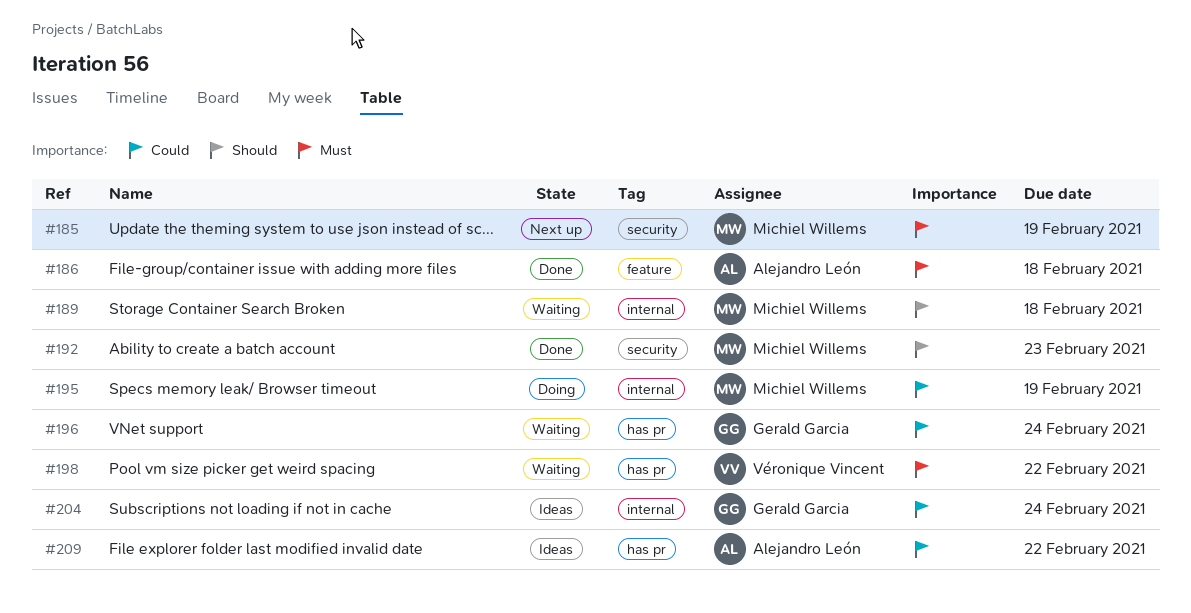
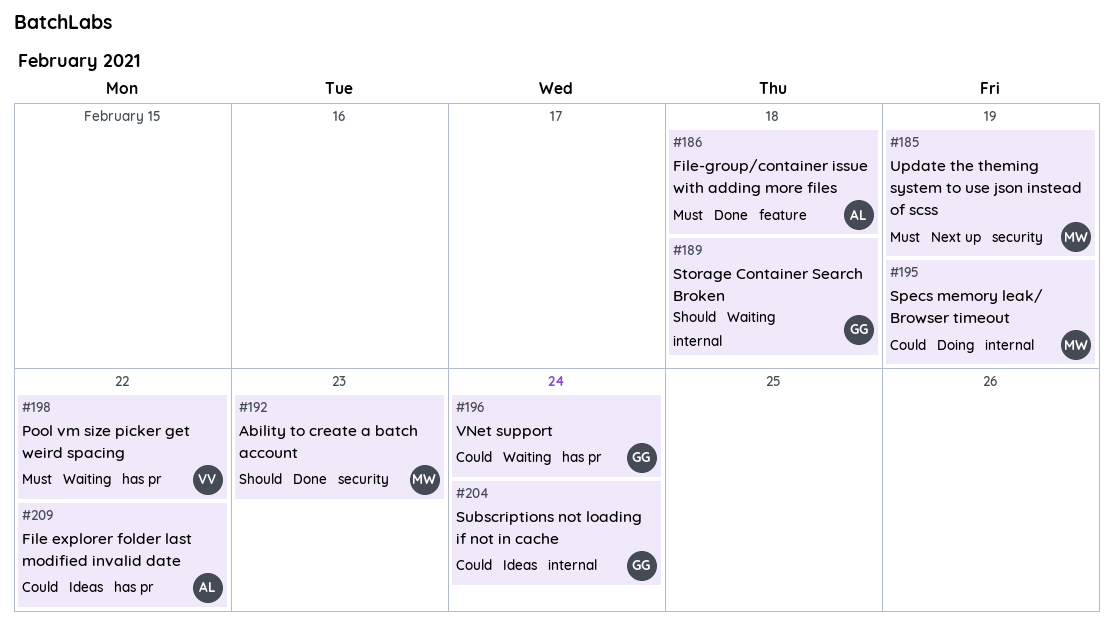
#189, owner: Michiel Willems -> Gerald Garcia

